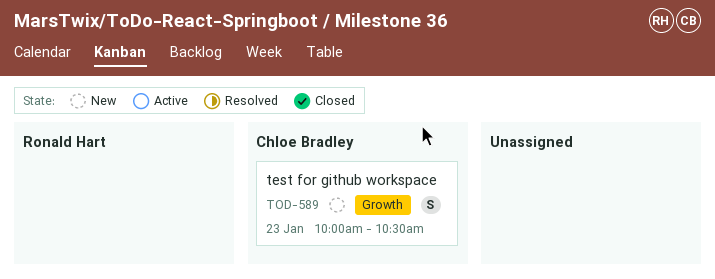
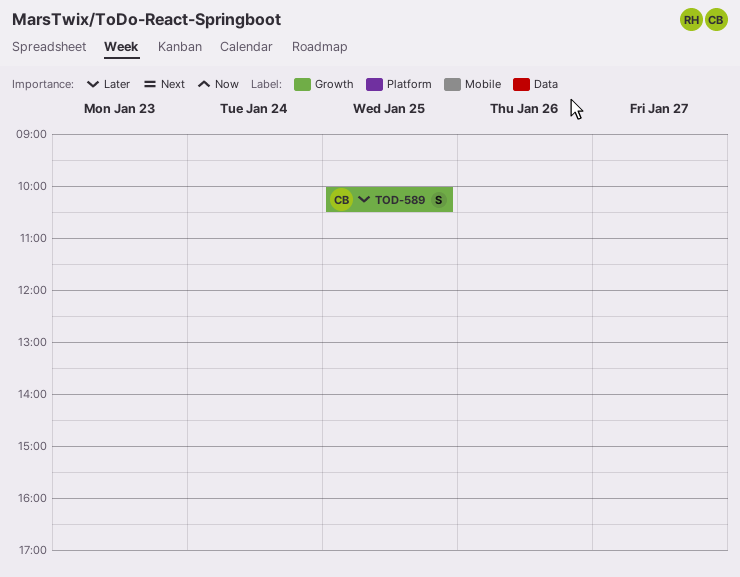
TOD-589, day: Jan 23 -> Jan 25

